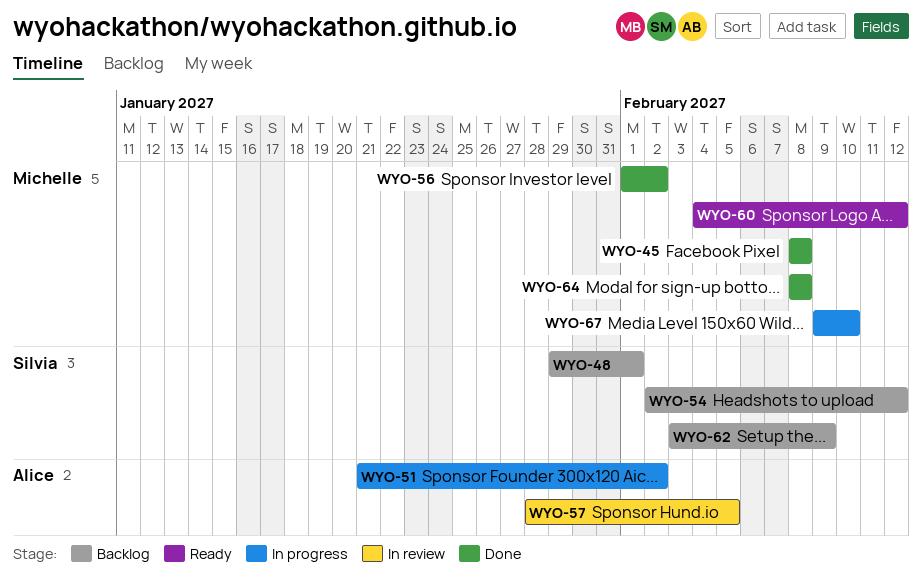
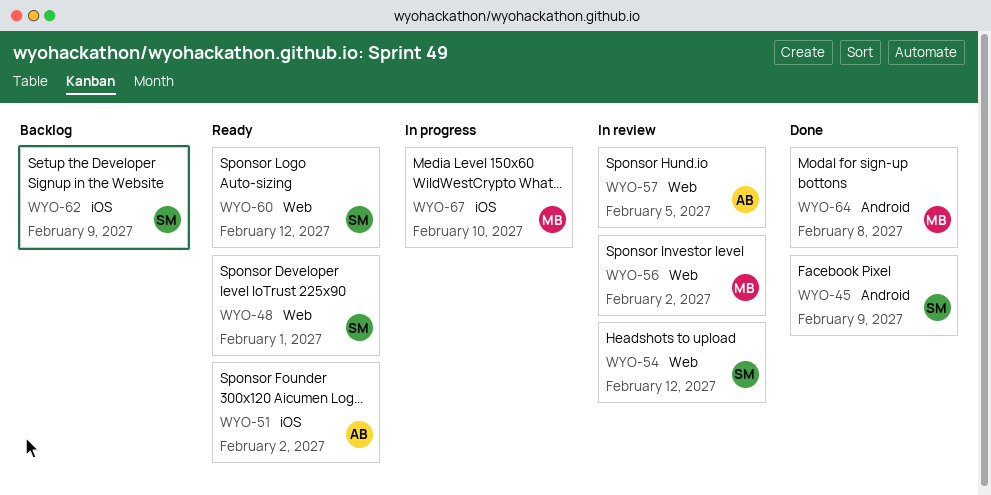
WYO-45, owner: Michelle -> Silvia
WYO-45, due: Feb 8 -> Feb 9
WYO-48, status: Backlog -> Ready
WYO-51, status: In progress -> Ready
WYO-54, status: Backlog -> In review
WYO-56, status: Done -> In review
WYO-60, owner: Michelle -> Silvia

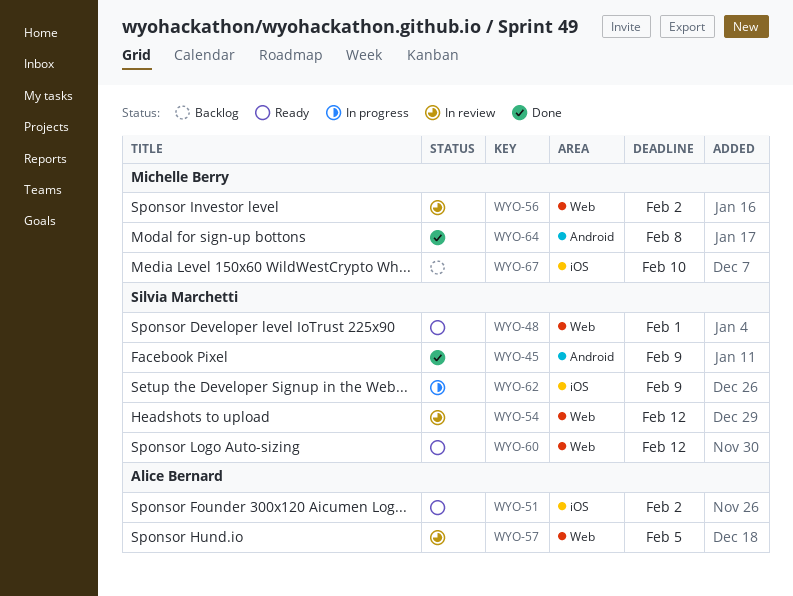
WYO-62, status: Backlog -> In progress
WYO-67, status: In progress -> Backlog

